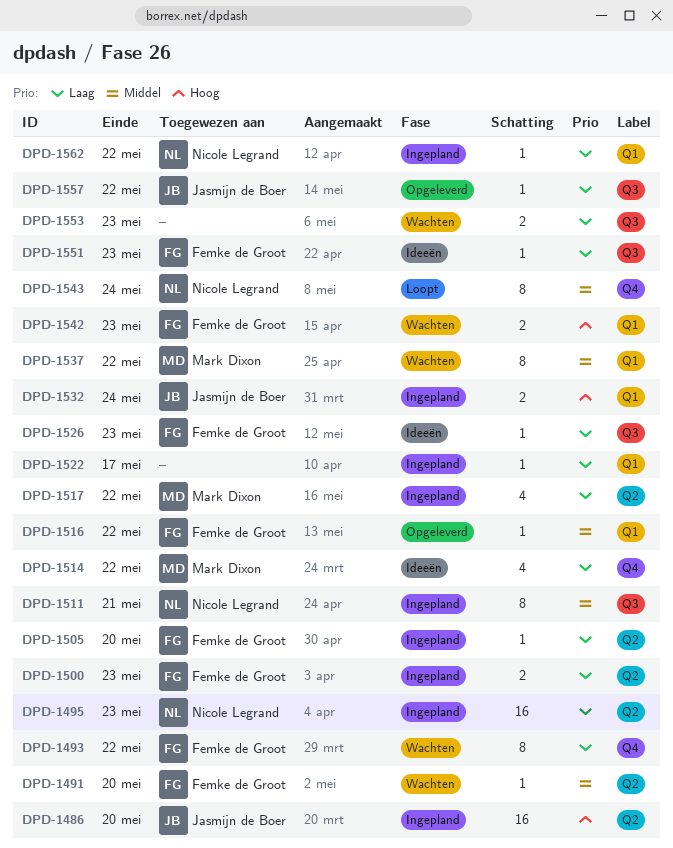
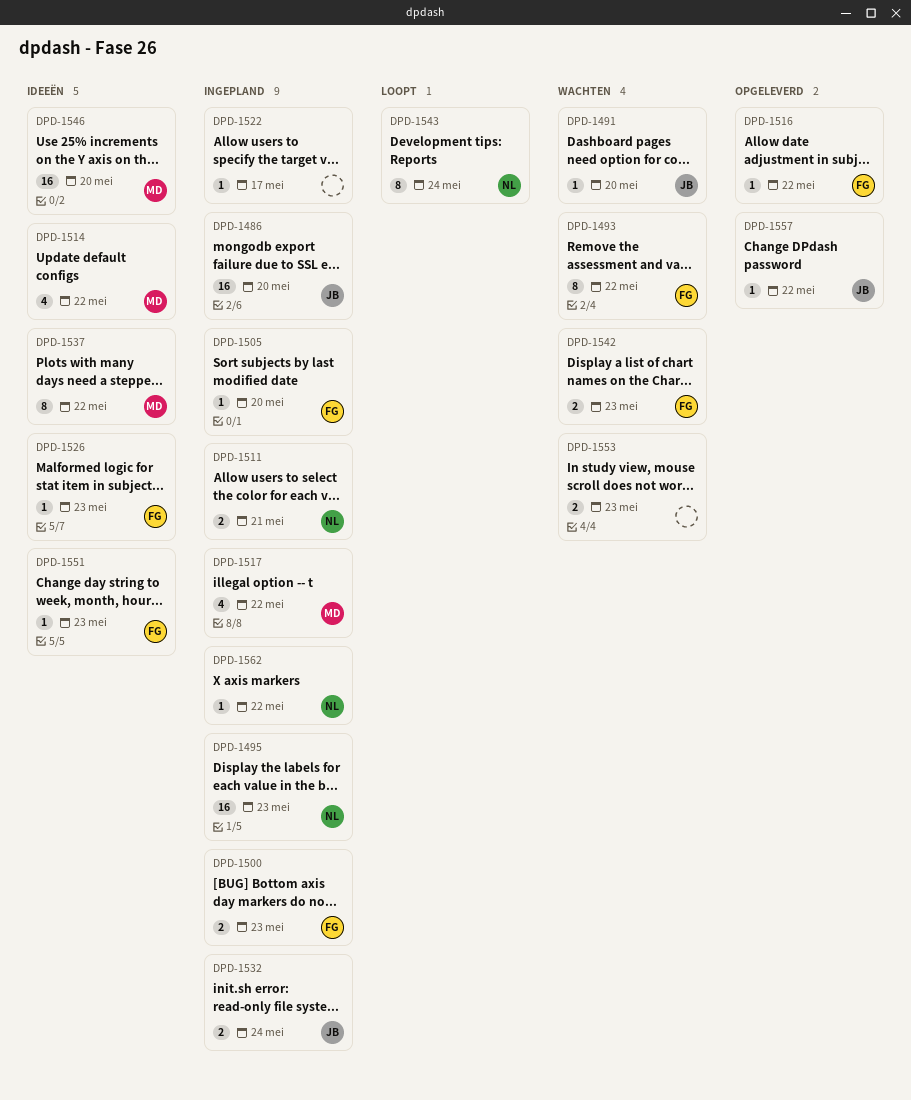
DPD-1491, owner: Femke de Groot -> Jasmijn de Boer
DPD-1511, estimate: 8 -> 2
DPD-1537, status: Wachten -> Ideeën
DPD-1546: none -> present

